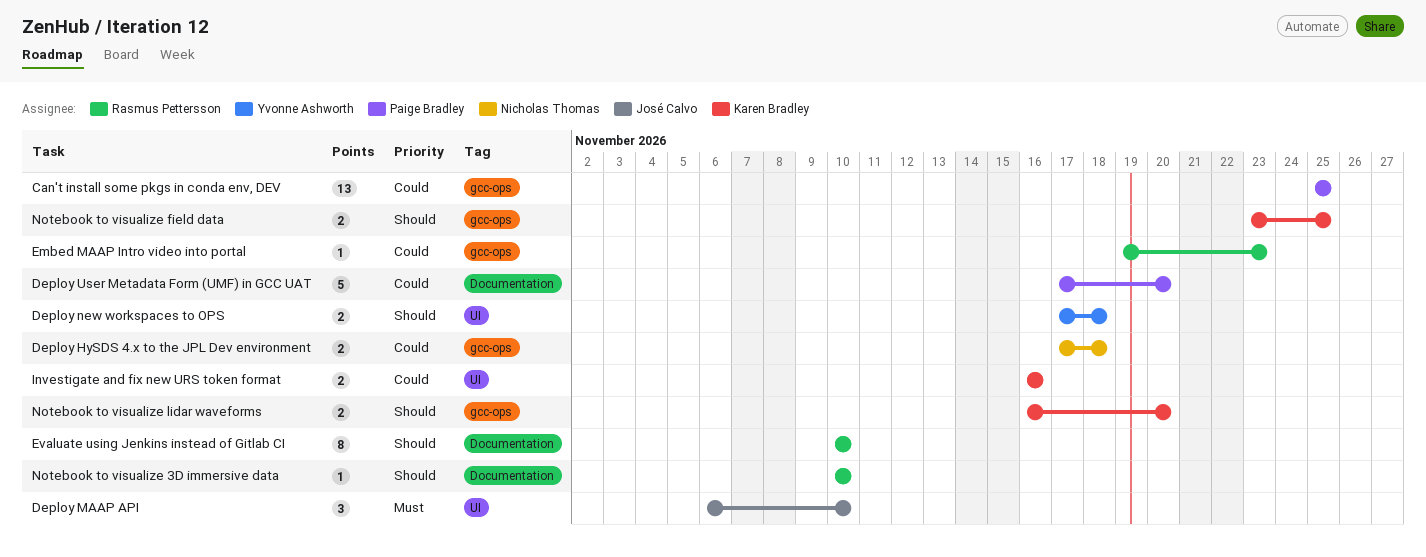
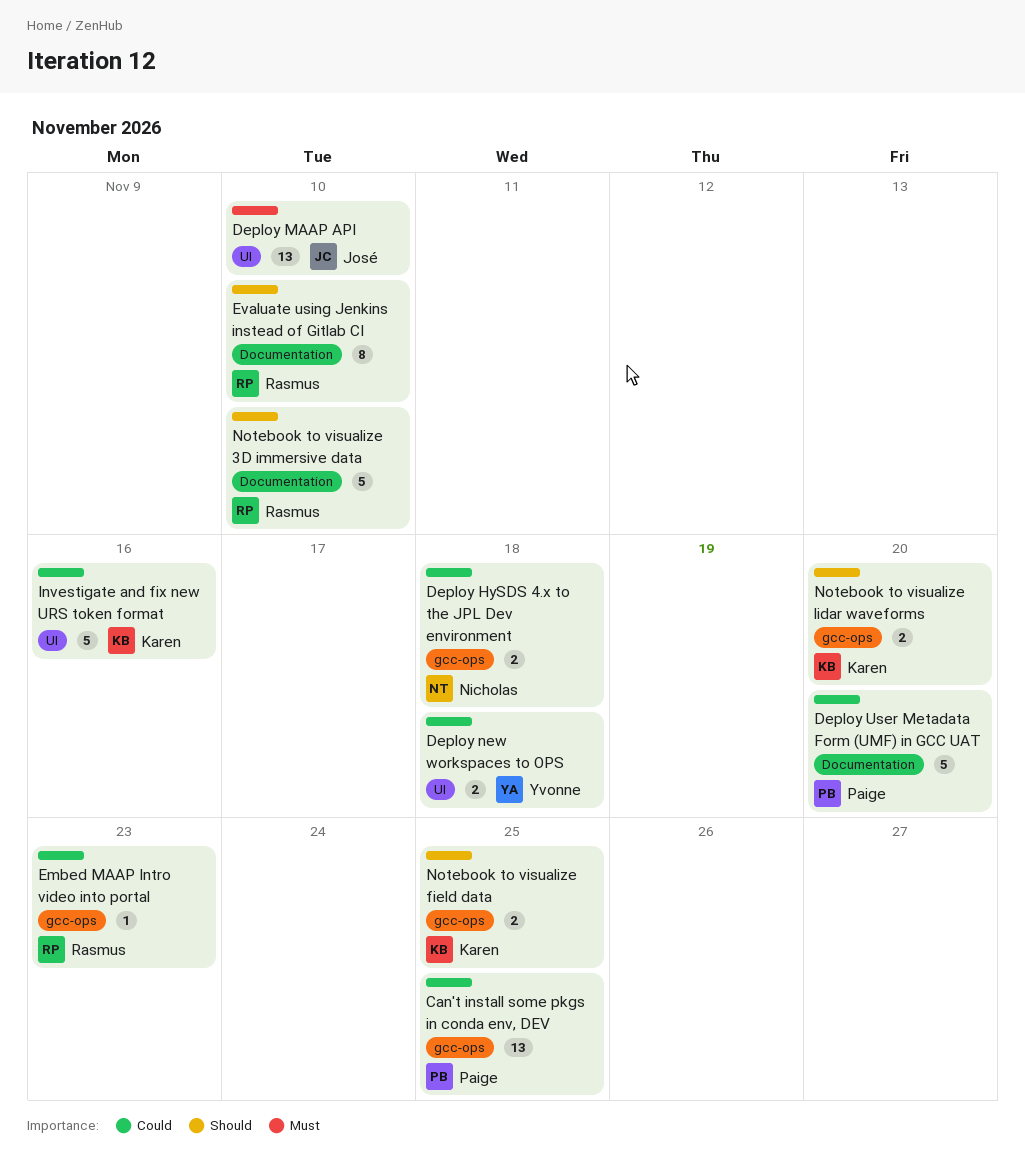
Deploy MAAP API, estimate: 3 -> 13
Deploy new workspaces to OPS, priority: Should -> Could
Investigate and fix new URS token format, estimate: 2 -> 5
Notebook to visualize 3D immersive data, estimate: 1 -> 5

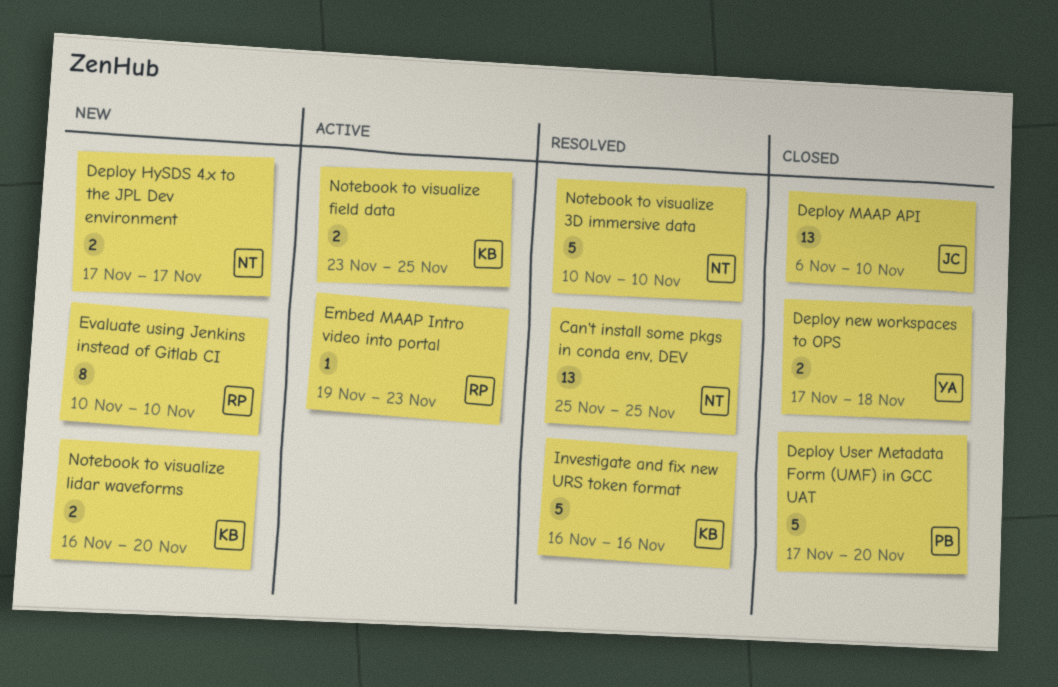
Can't install some pkgs in conda env, DEV, owner: Paige -> Nicholas
Deploy HySDS 4.x to the JPL Dev environment, due: Nov 18 -> Nov 17
Notebook to visualize 3D immersive data, owner: Rasmus -> Nicholas

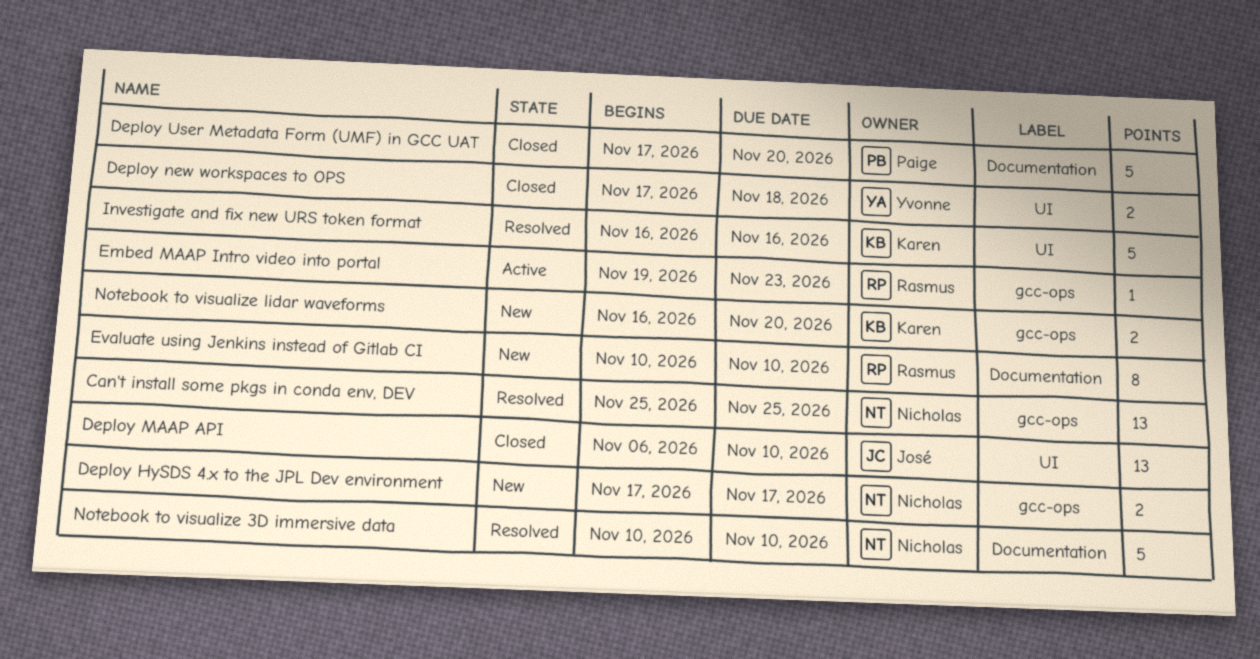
Notebook to visualize field data: present -> none

